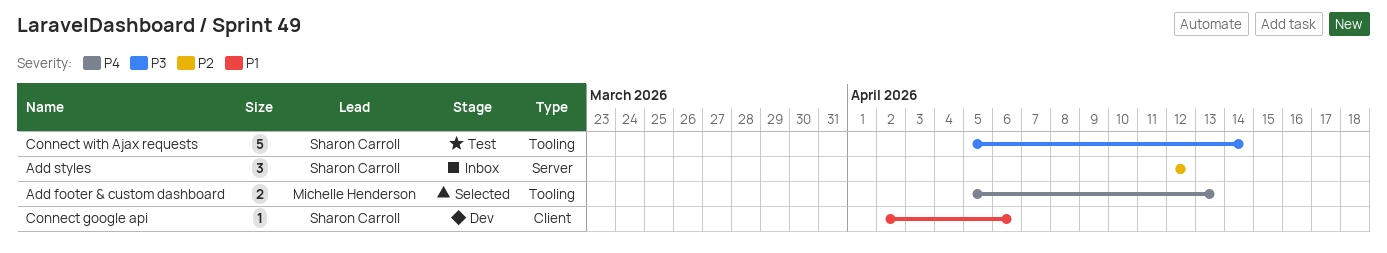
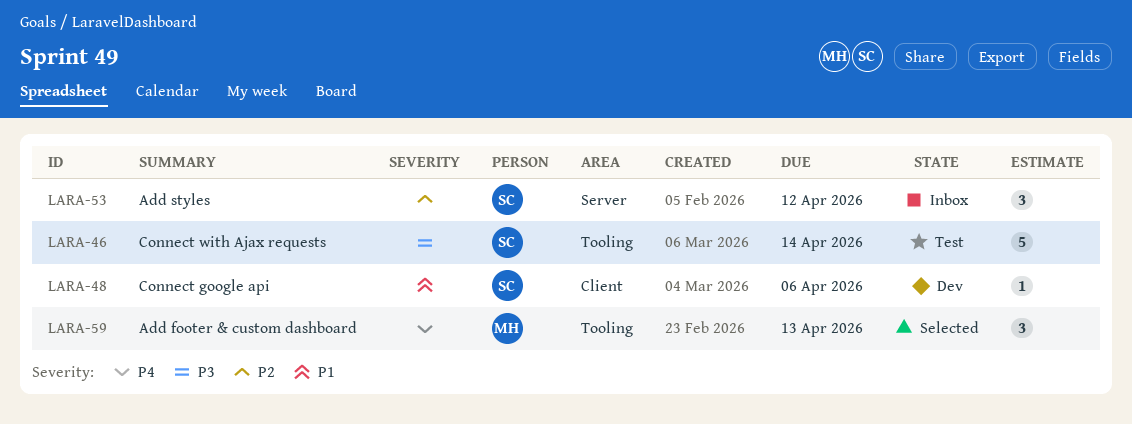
Add footer & custom dashboard, estimate: 2 -> 3

